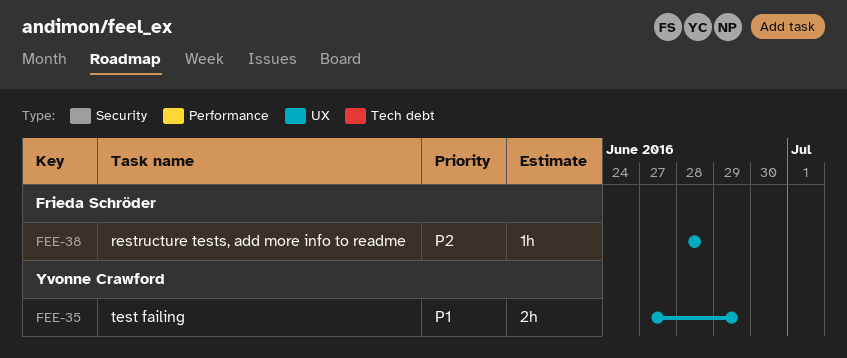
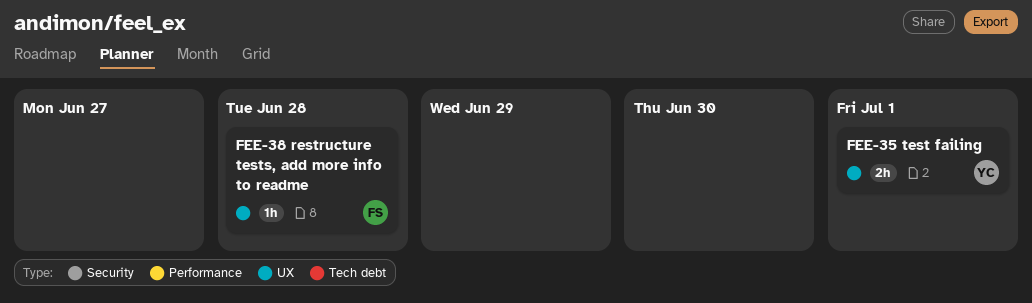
FEE-35, due: Jun 29 -> Jul 1

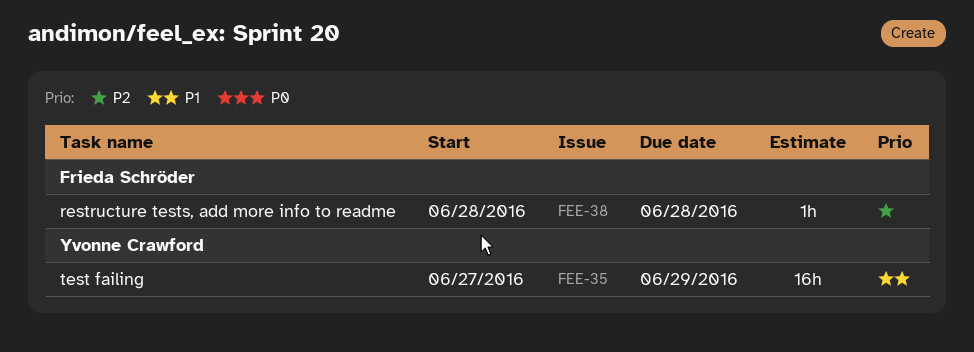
FEE-35, estimate: 2h -> 16h
FEE-35, due: Jul 1 -> Jun 29

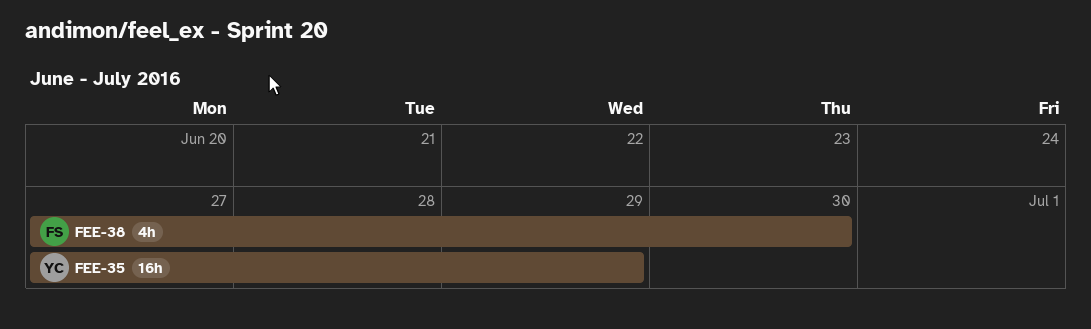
FEE-38, estimate: 1h -> 4h
FEE-38, start: Jun 28 -> Jun 27
FEE-38, due: Jun 28 -> Jun 30

